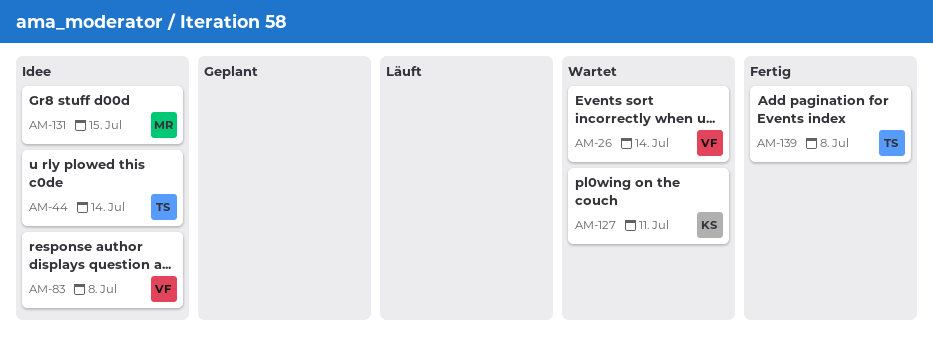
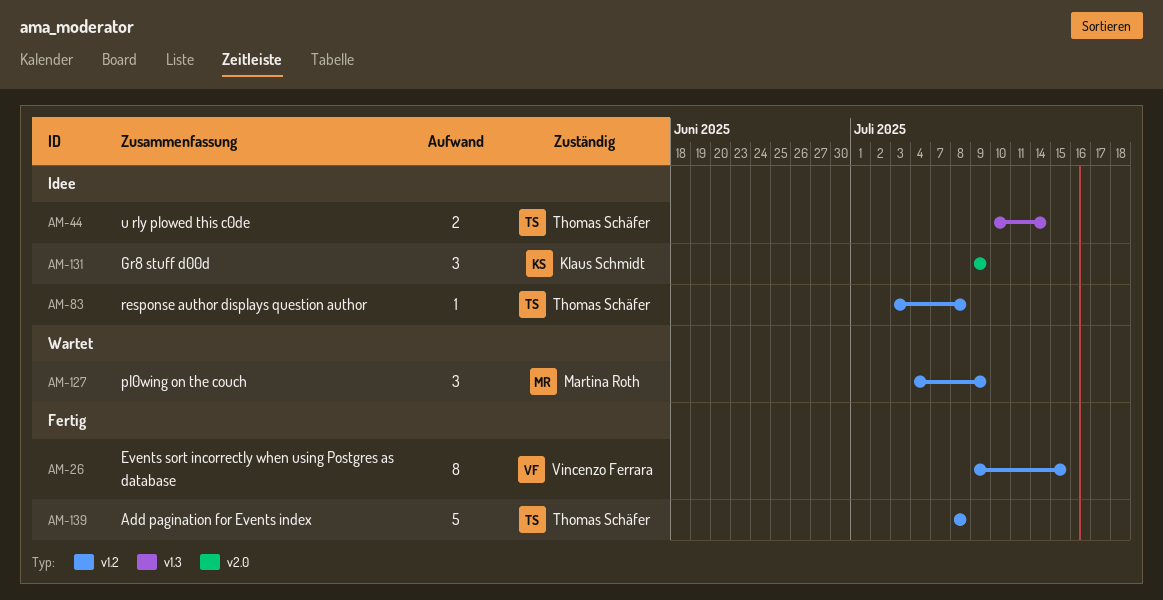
AM-26, status: Wartet -> Fertig
AM-26, due: Jul 14 -> Jul 15
AM-83, owner: Vincenzo Ferrara -> Thomas Schäfer
AM-127, owner: Klaus Schmidt -> Martina Roth
AM-127, due: Jul 11 -> Jul 9
AM-131, owner: Martina Roth -> Klaus Schmidt
AM-131, due: Jul 15 -> Jul 9

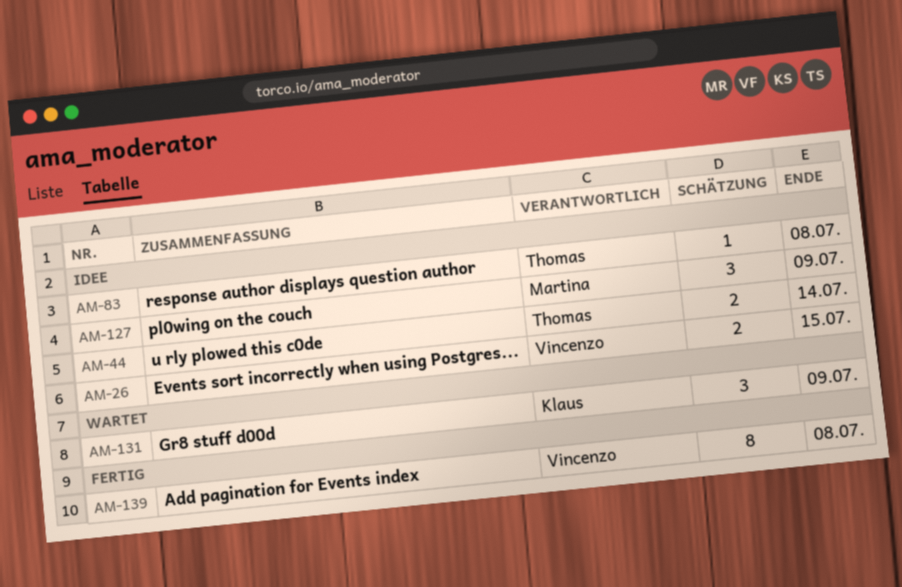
AM-26, status: Fertig -> Idee
AM-26, estimate: 8 -> 2
AM-127, status: Wartet -> Idee
AM-131, status: Idee -> Wartet
AM-139, owner: Thomas Schäfer -> Vincenzo Ferrara
AM-139, estimate: 5 -> 8

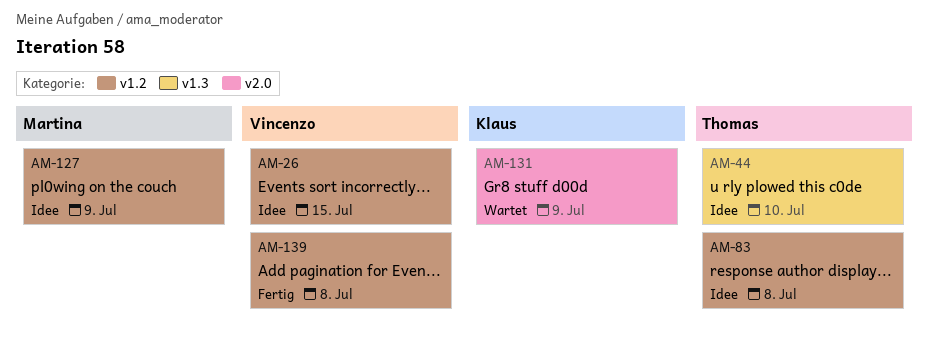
AM-44, due: Jul 14 -> Jul 10

